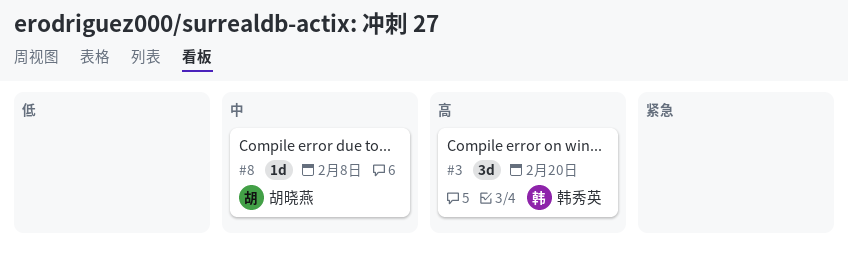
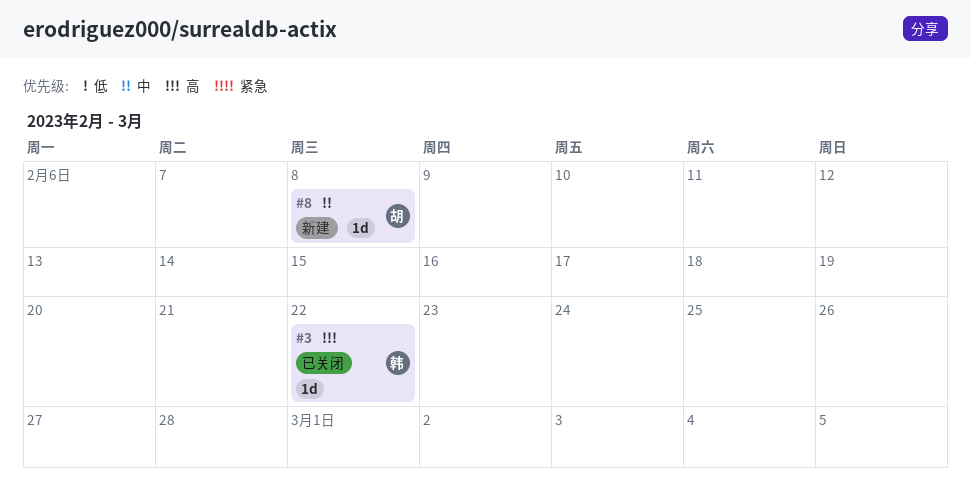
#3, estimate: 3d -> 1d
#3, due: Feb 20 -> Feb 22

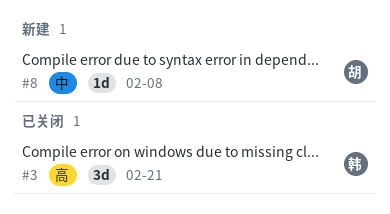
#3, estimate: 1d -> 3d
#3, due: Feb 22 -> Feb 21

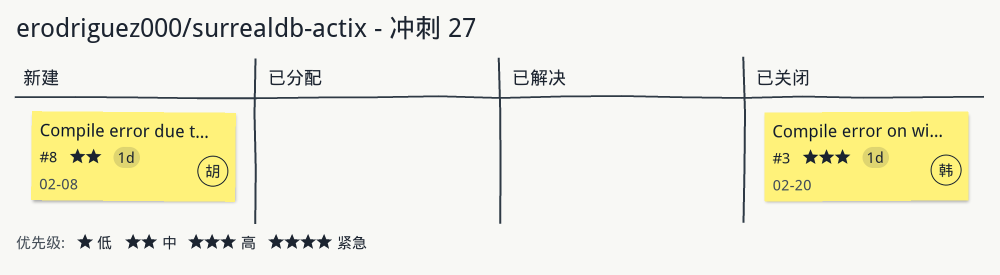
#3, estimate: 3d -> 1d
#3, due: Feb 21 -> Feb 20

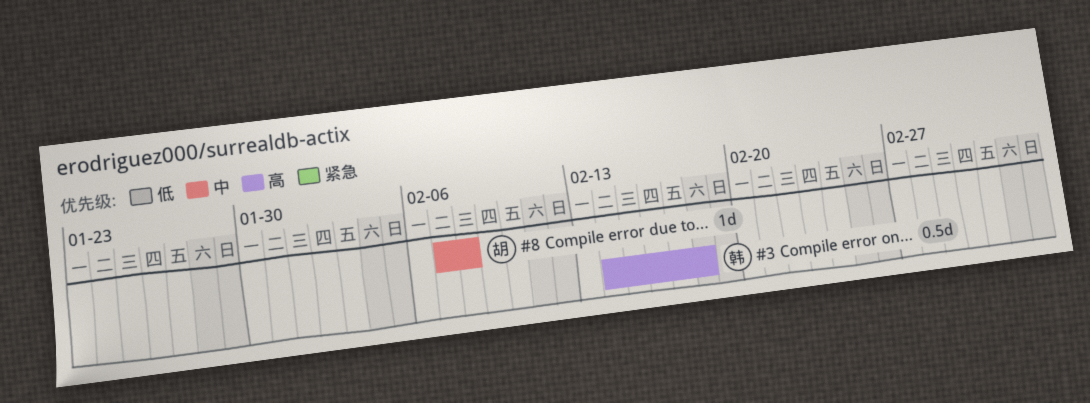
#3, estimate: 1d -> 0.5d
#3, due: Feb 20 -> Feb 18

